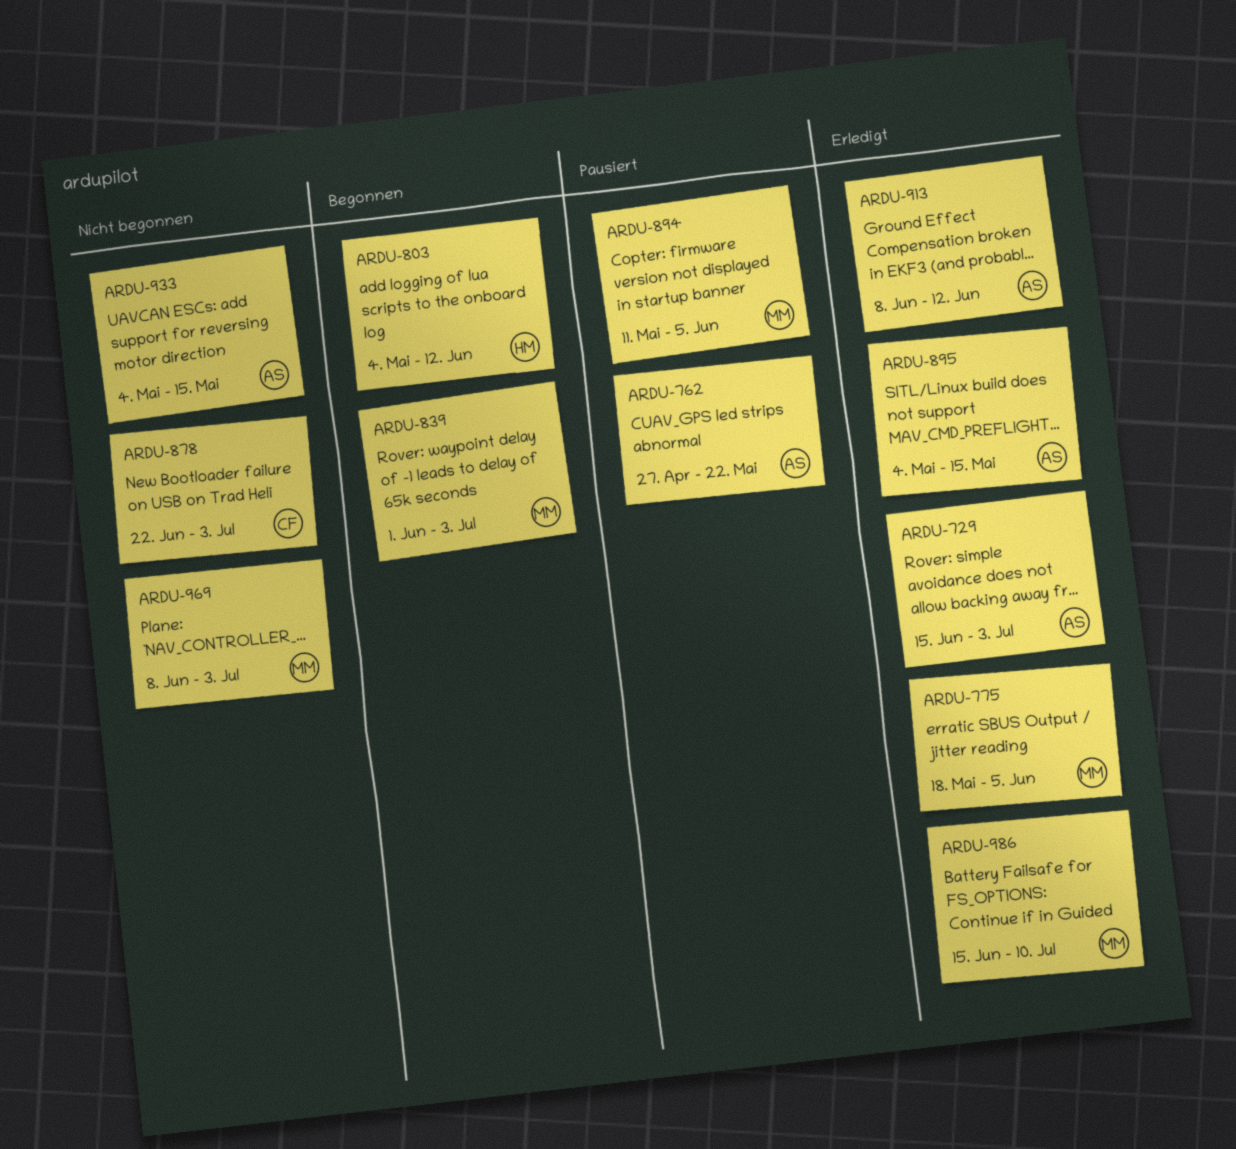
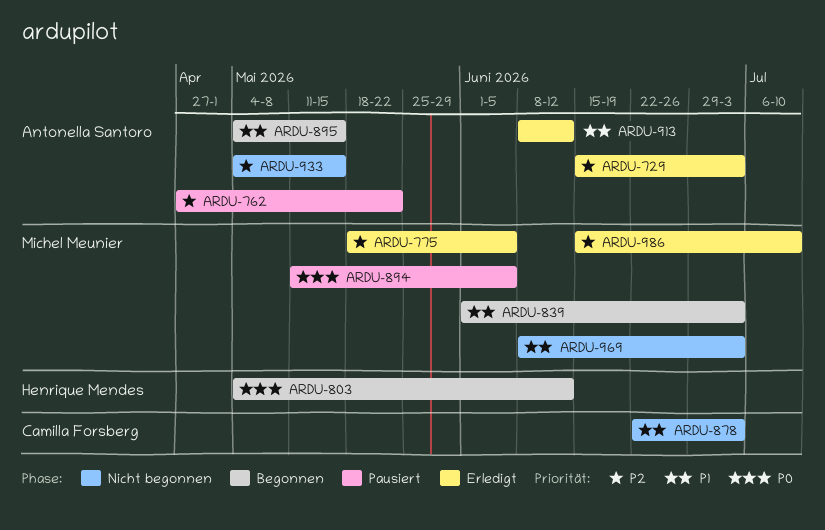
ARDU-895, status: Erledigt -> Begonnen

